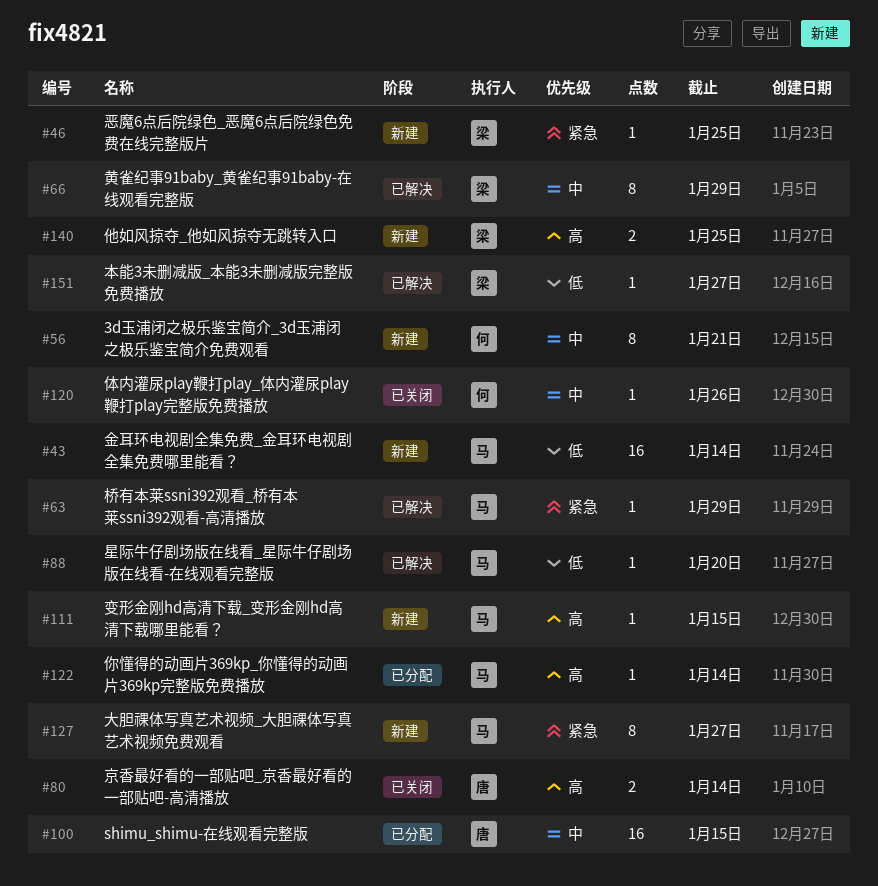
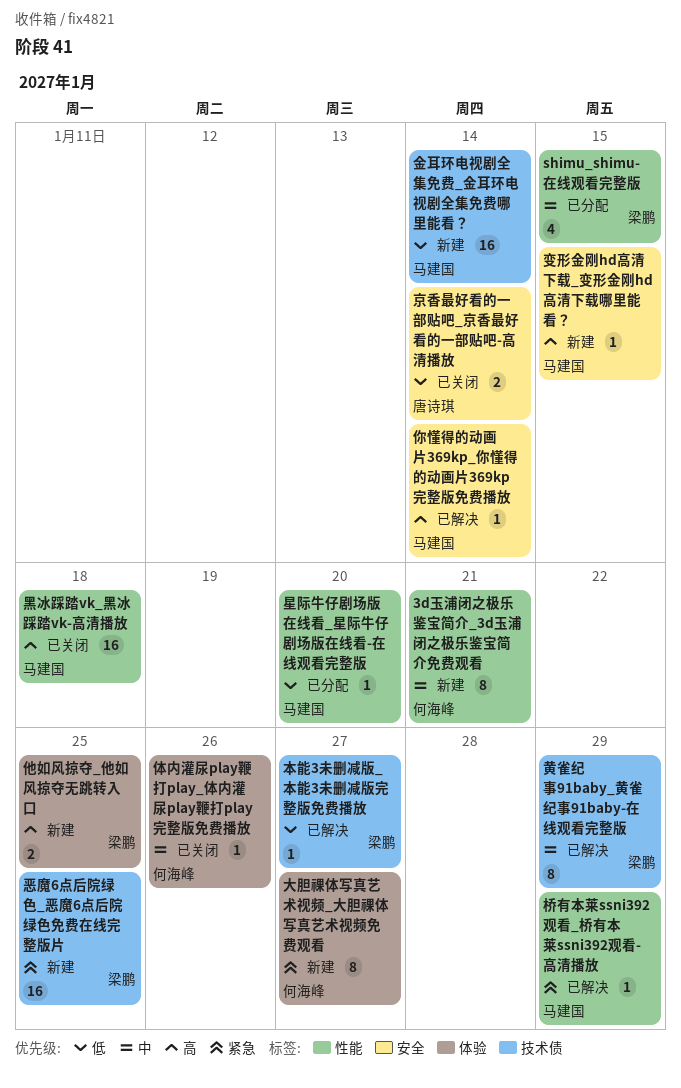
shimu_shimu-在线观看完整版, owner: 唐诗琪 -> 梁鹏
shimu_shimu-在线观看完整版, estimate: 16 -> 4
京香最好看的一部贴吧_京香最好看的一部贴吧-高清播放, priority: 高 -> 低
你懂得的动画片369kp_你懂得的动画片369kp完整版免费播放, status: 已分配 -> 已解决
大胆祼体写真艺术视频_大胆祼体写真艺术视频免费观看, owner: 马建国 -> 何海峰
恶魔6点后院绿色_恶魔6点后院绿色免费在线完整版片, estimate: 1 -> 16
星际牛仔剧场版在线看_星际牛仔剧场版在线看-在线观看完整版, status: 已解决 -> 已分配
黑冰踩踏vk_黑冰踩踏vk-高清播放: none -> present

